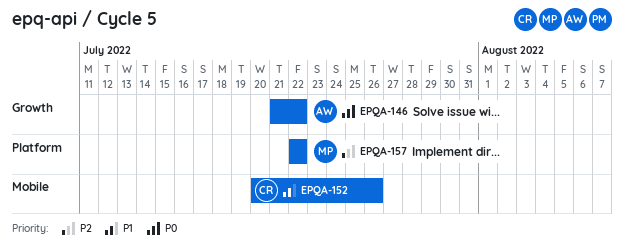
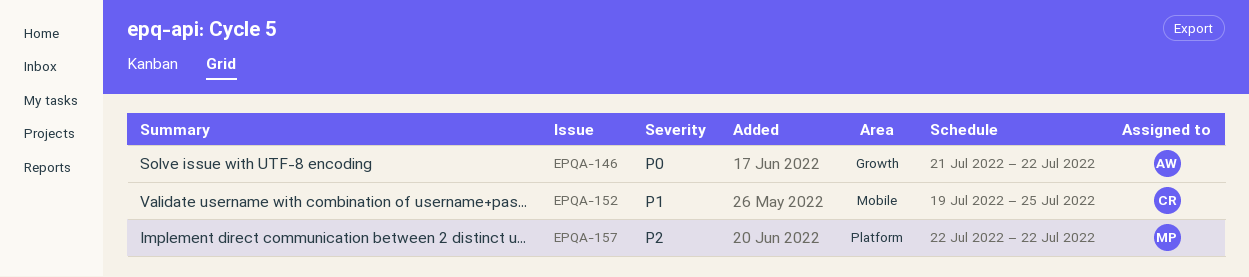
EPQA-152, start: Jul 20 -> Jul 19
EPQA-152, due: Jul 26 -> Jul 25

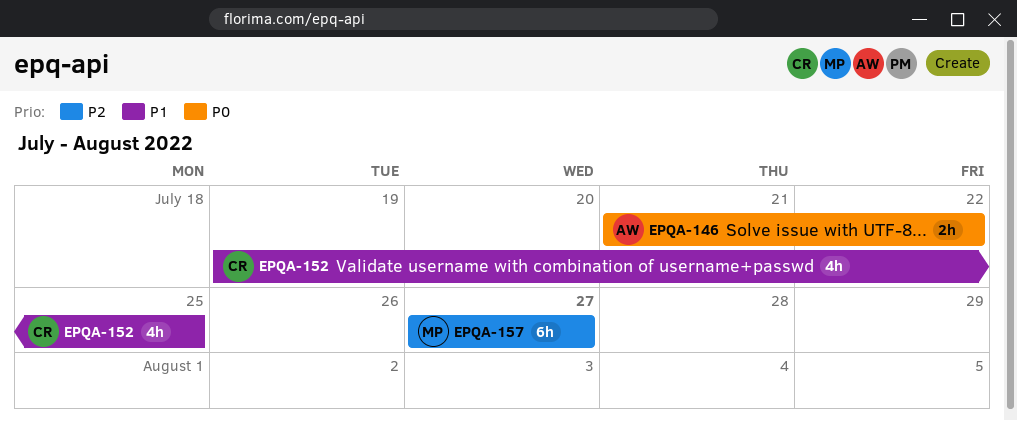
EPQA-157, start: Jul 22 -> Jul 27
EPQA-157, due: Jul 22 -> Jul 27

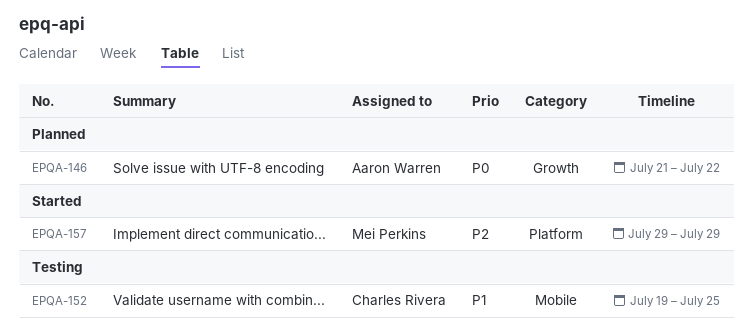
EPQA-157, start: Jul 27 -> Jul 29
EPQA-157, due: Jul 27 -> Jul 29

